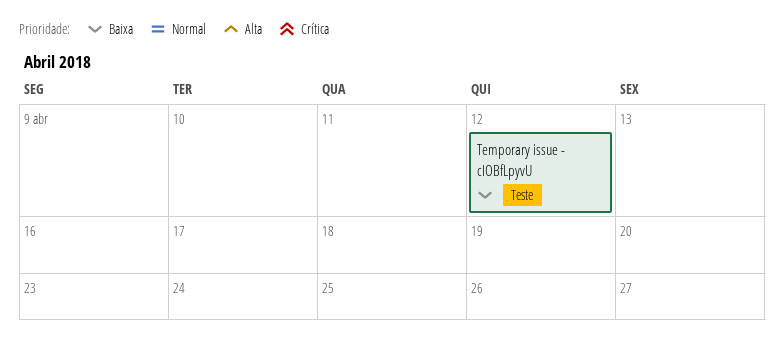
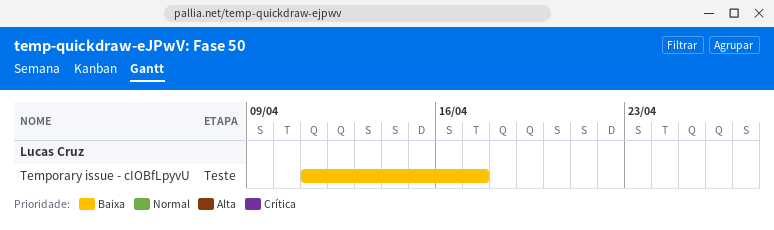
Temporary issue - cIOBfLpyvU, due: Apr 12 -> Apr 17

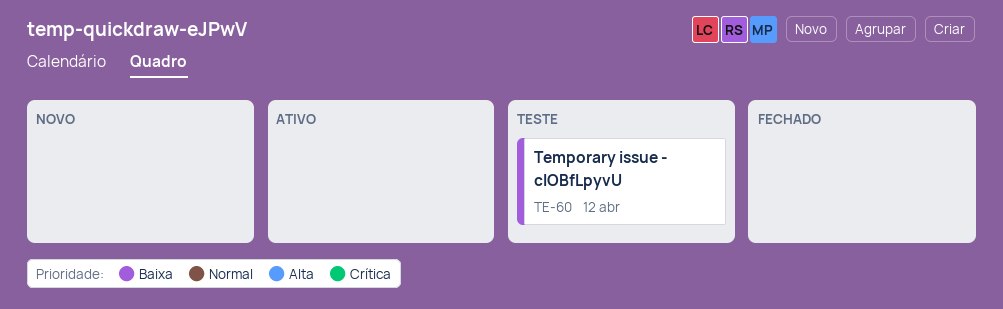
Temporary issue - cIOBfLpyvU, due: Apr 17 -> Apr 12

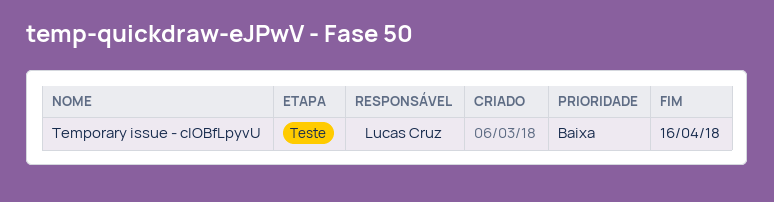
Temporary issue - cIOBfLpyvU, due: Apr 12 -> Apr 16

